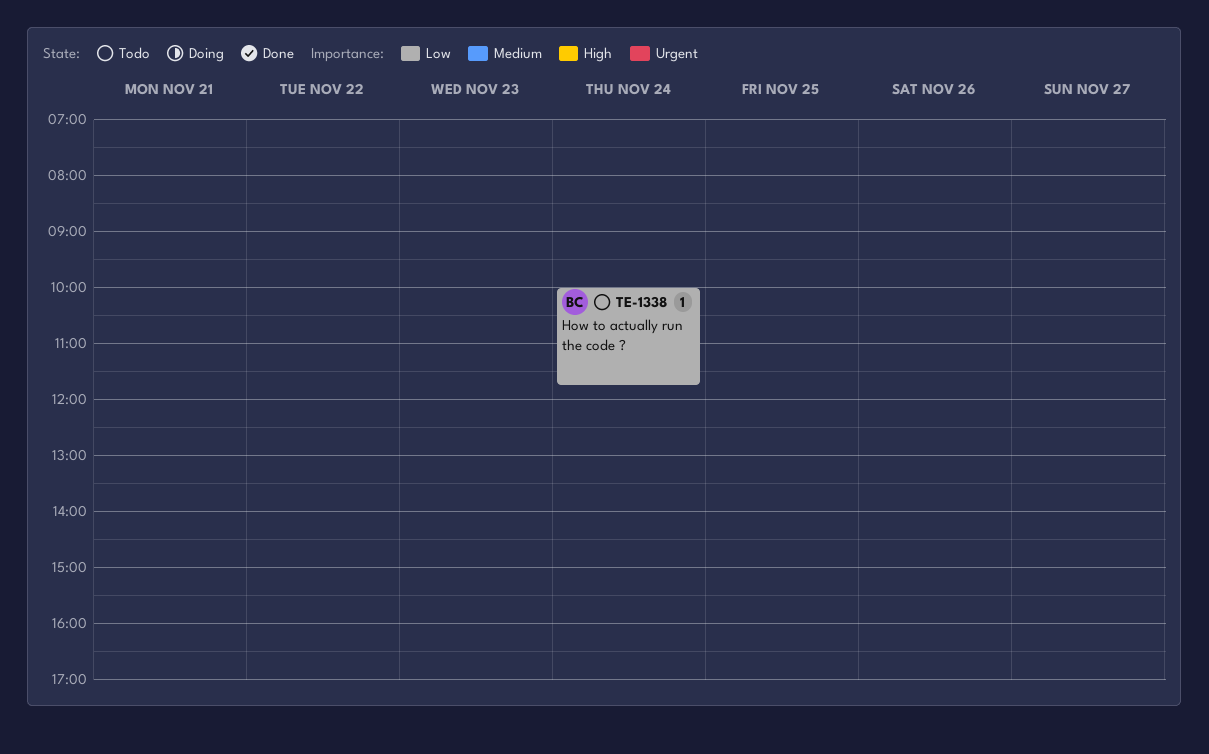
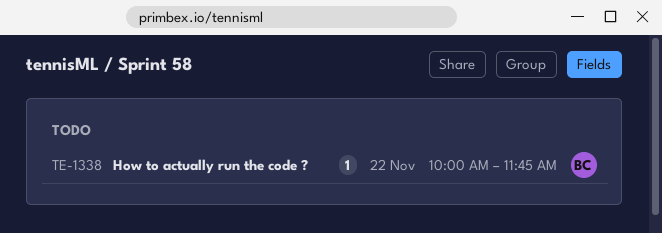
TE-1338, day: Nov 24 -> Nov 22

